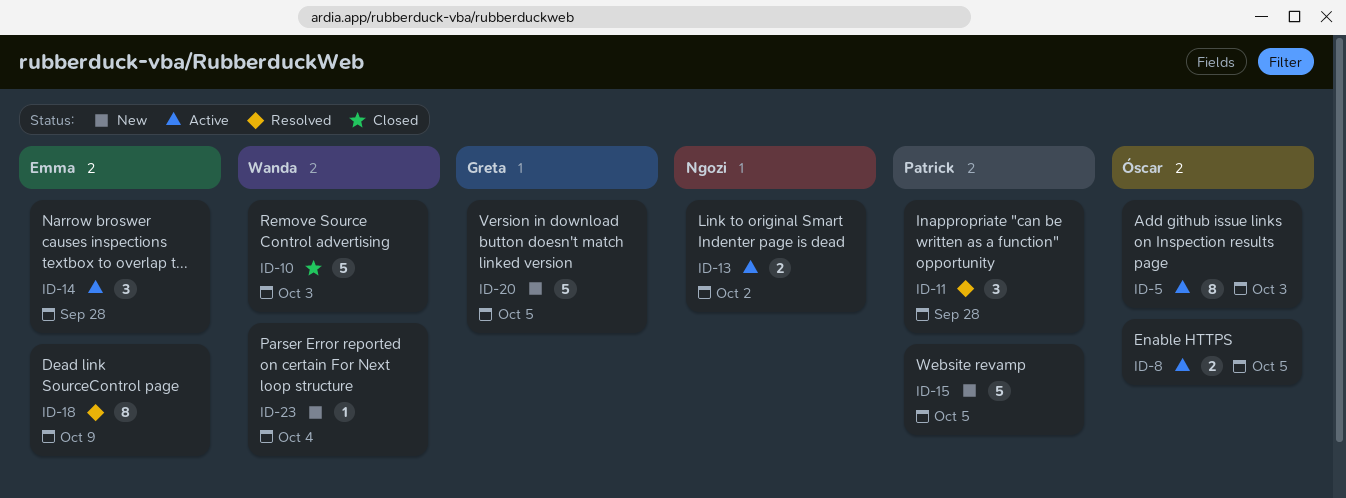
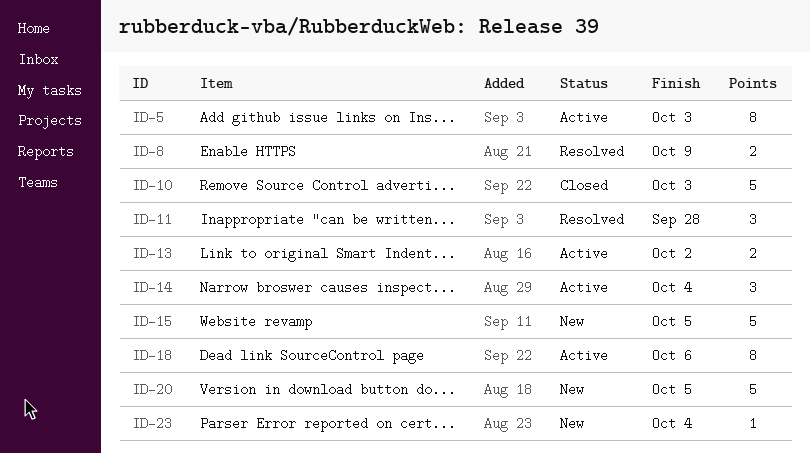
ID-8, status: Active -> Resolved
ID-8, due: Oct 5 -> Oct 9
ID-14, due: Sep 28 -> Oct 4
ID-18, status: Resolved -> Active
ID-18, due: Oct 9 -> Oct 6

